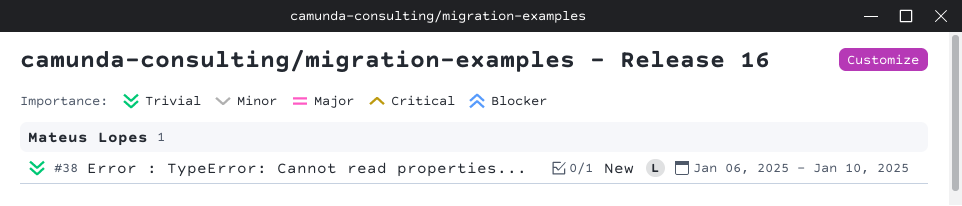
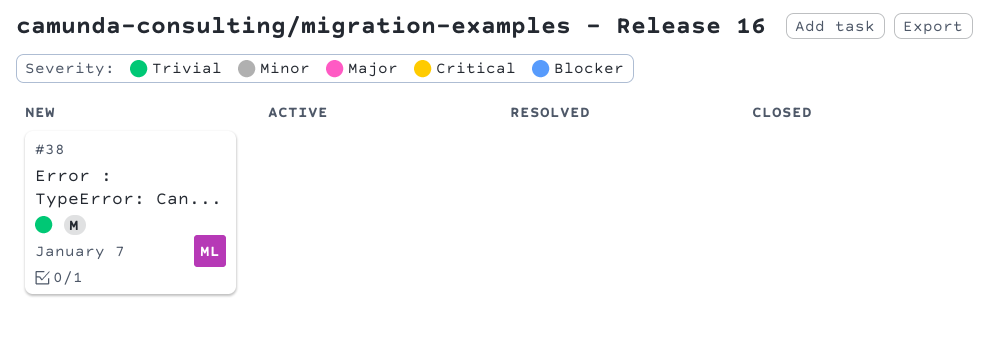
#38, estimate: L -> M
#38, due: Jan 10 -> Jan 7

